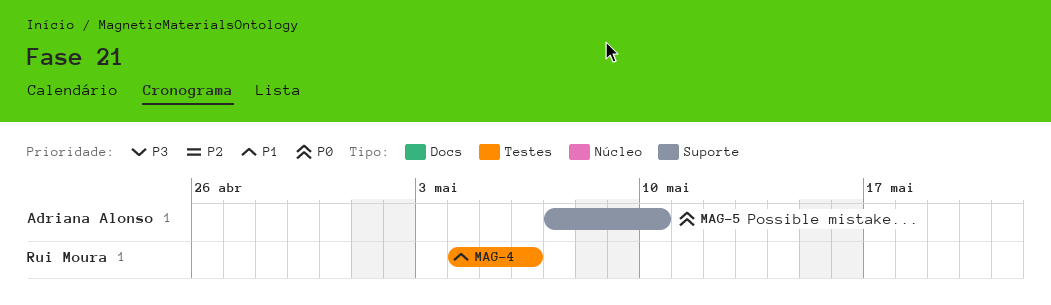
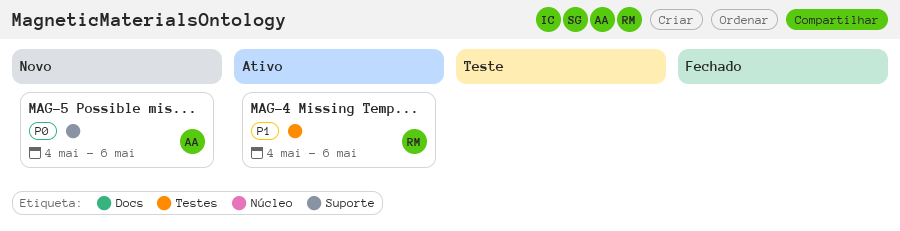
MAG-5, start: May 7 -> May 4
MAG-5, due: May 10 -> May 6

